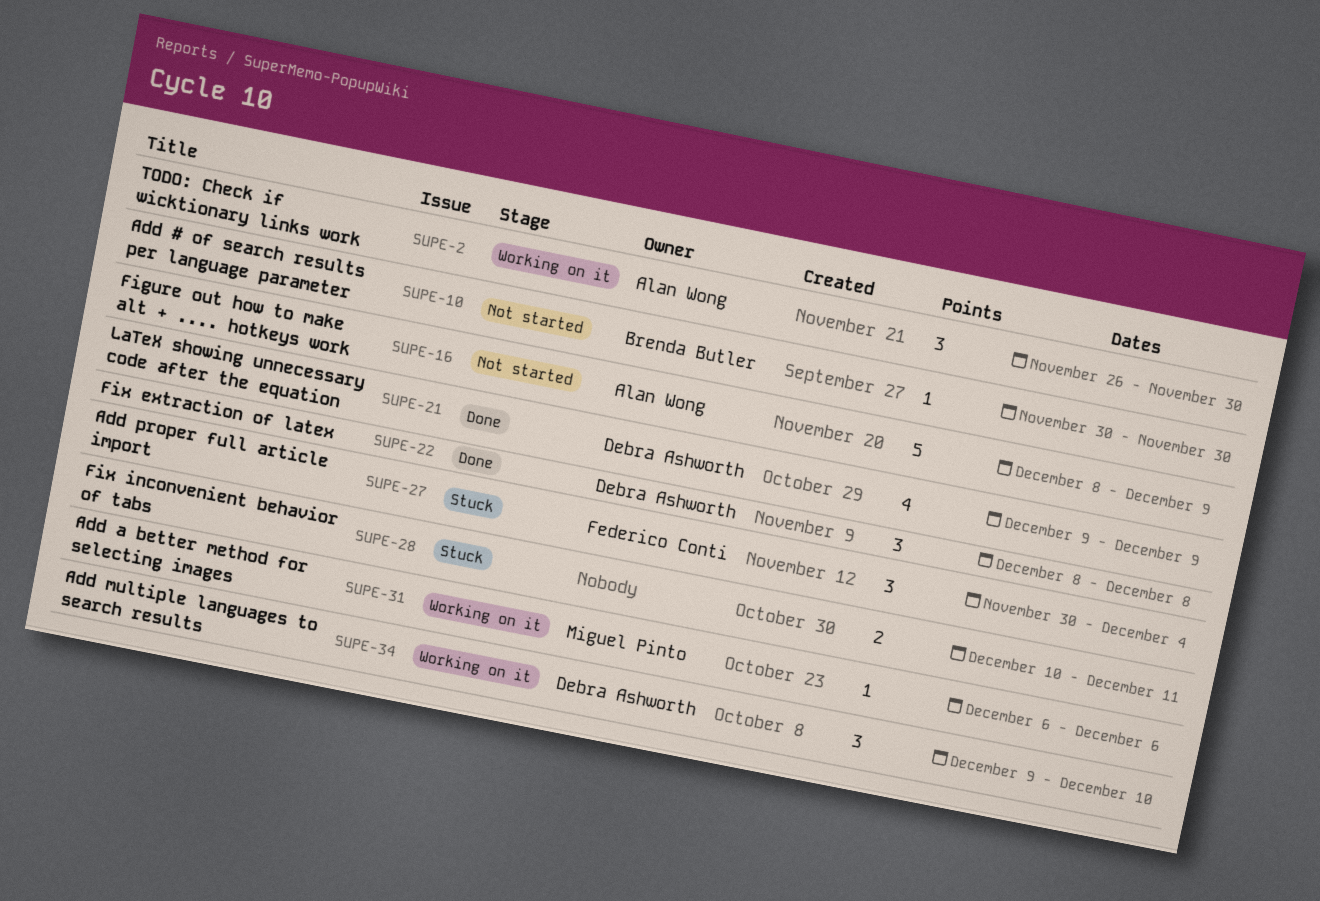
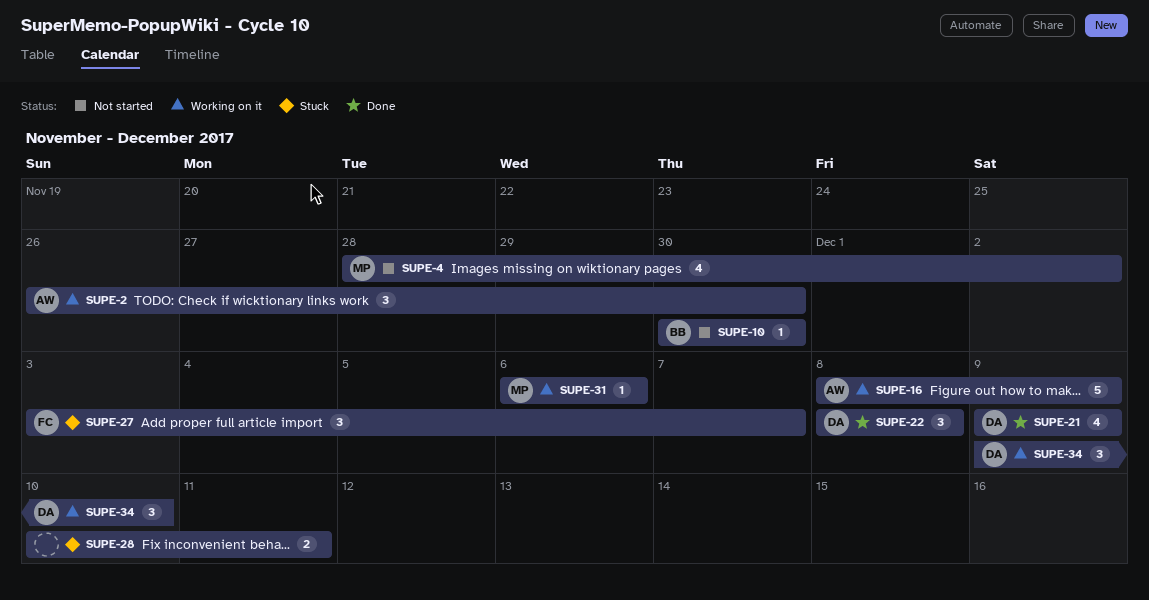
SUPE-4: none -> present
SUPE-16, status: Not started -> Working on it
SUPE-27, start: Nov 30 -> Dec 3
SUPE-27, due: Dec 4 -> Dec 7

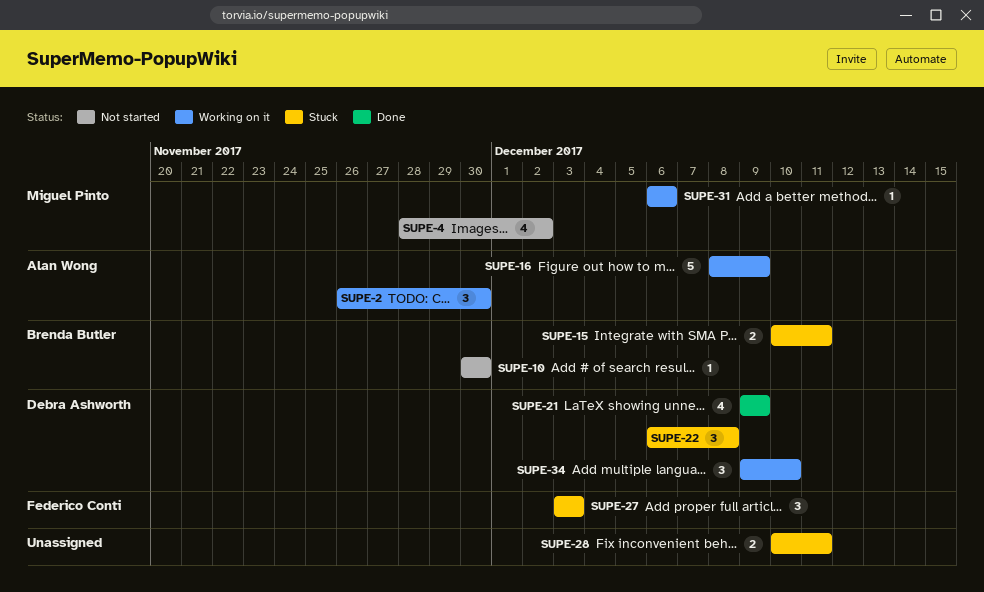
SUPE-15: none -> present
SUPE-22, status: Done -> Stuck
SUPE-22, start: Dec 8 -> Dec 6
SUPE-27, due: Dec 7 -> Dec 3

